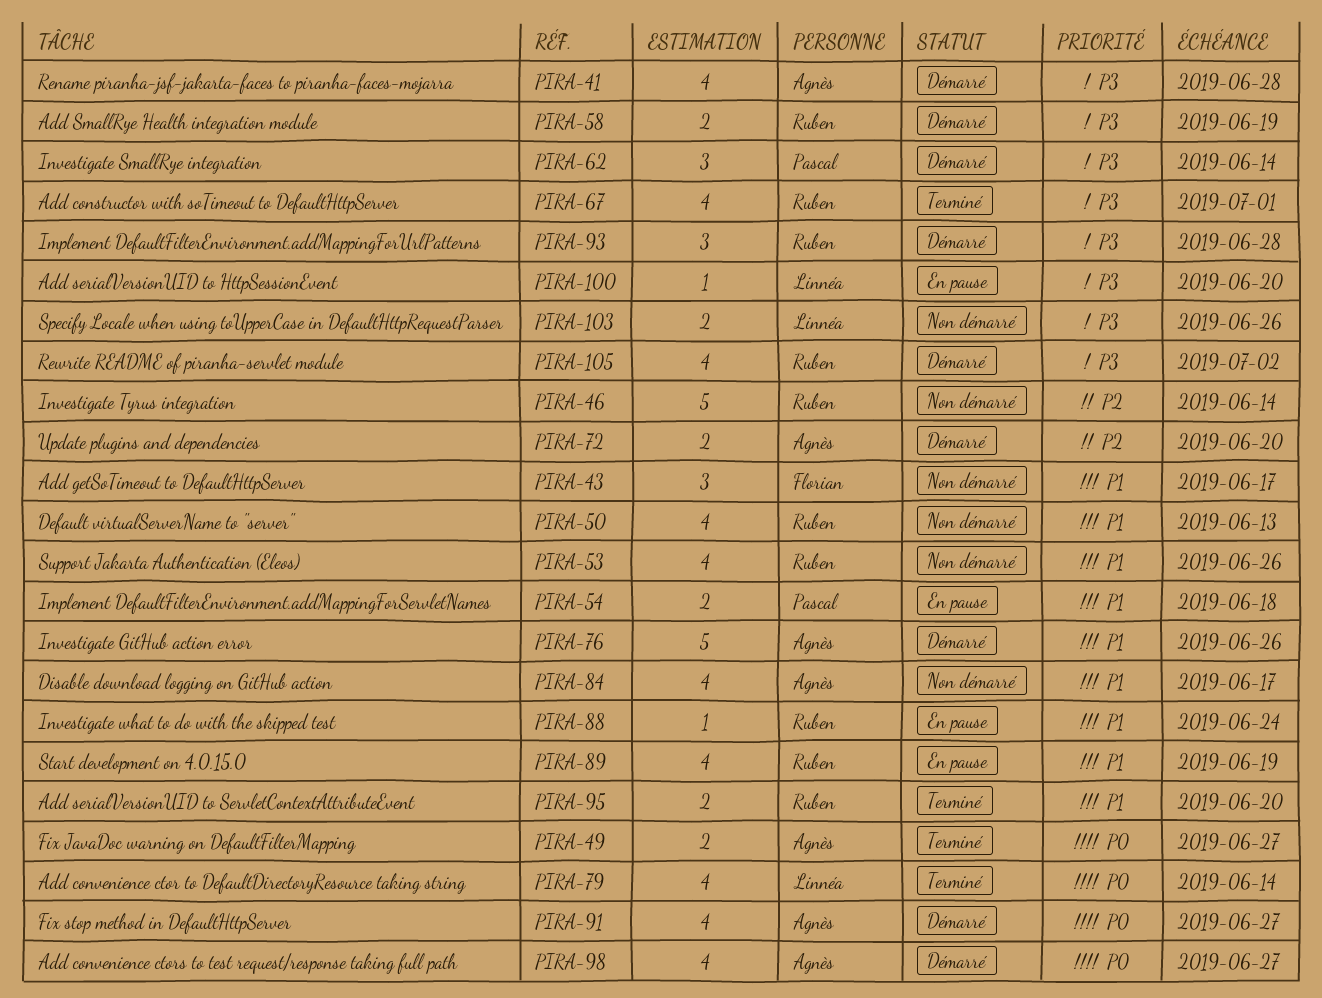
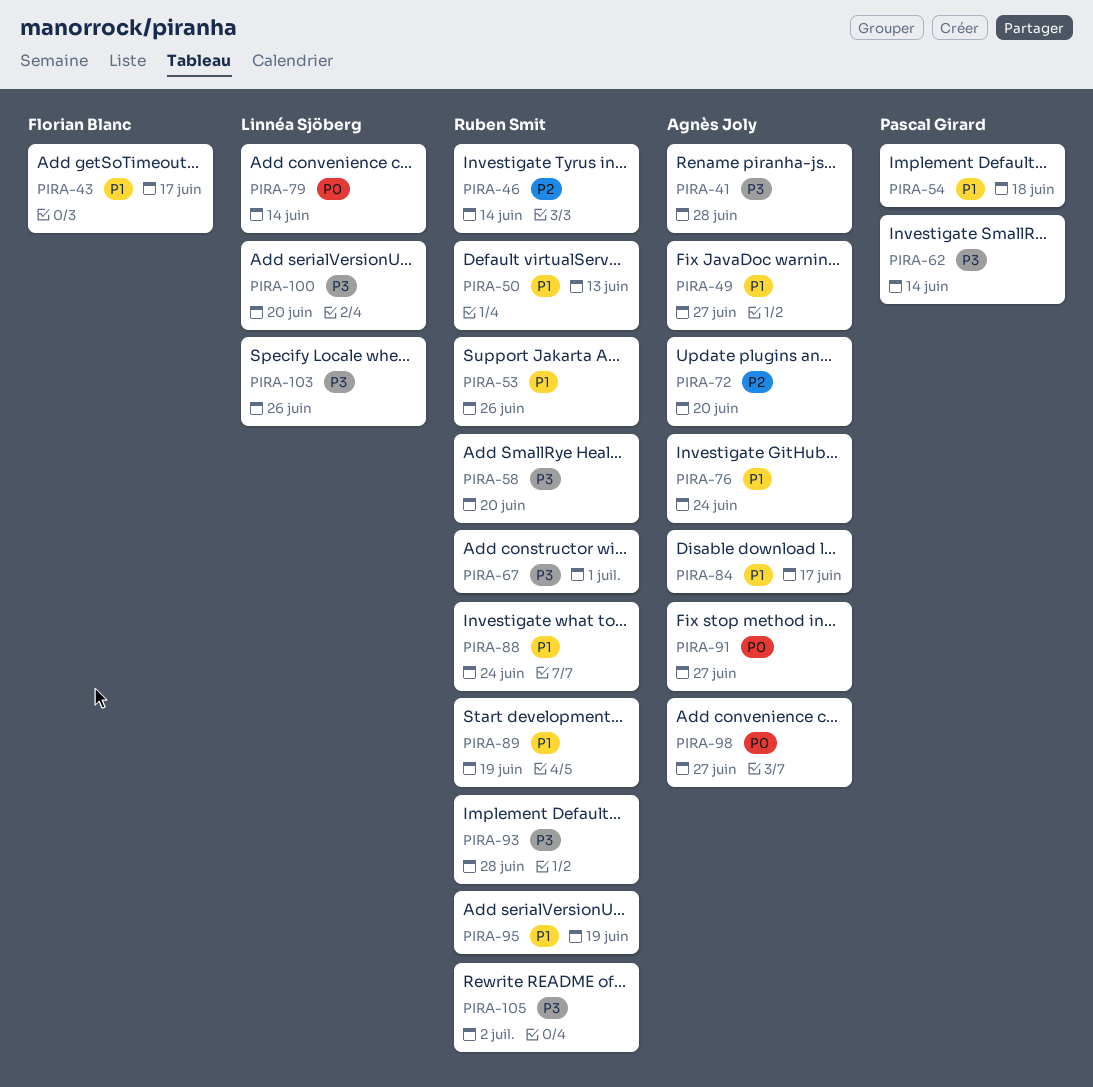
PIRA-49, priority: P0 -> P1
PIRA-58, due: Jun 19 -> Jun 20
PIRA-76, due: Jun 26 -> Jun 24
PIRA-95, due: Jun 20 -> Jun 19

